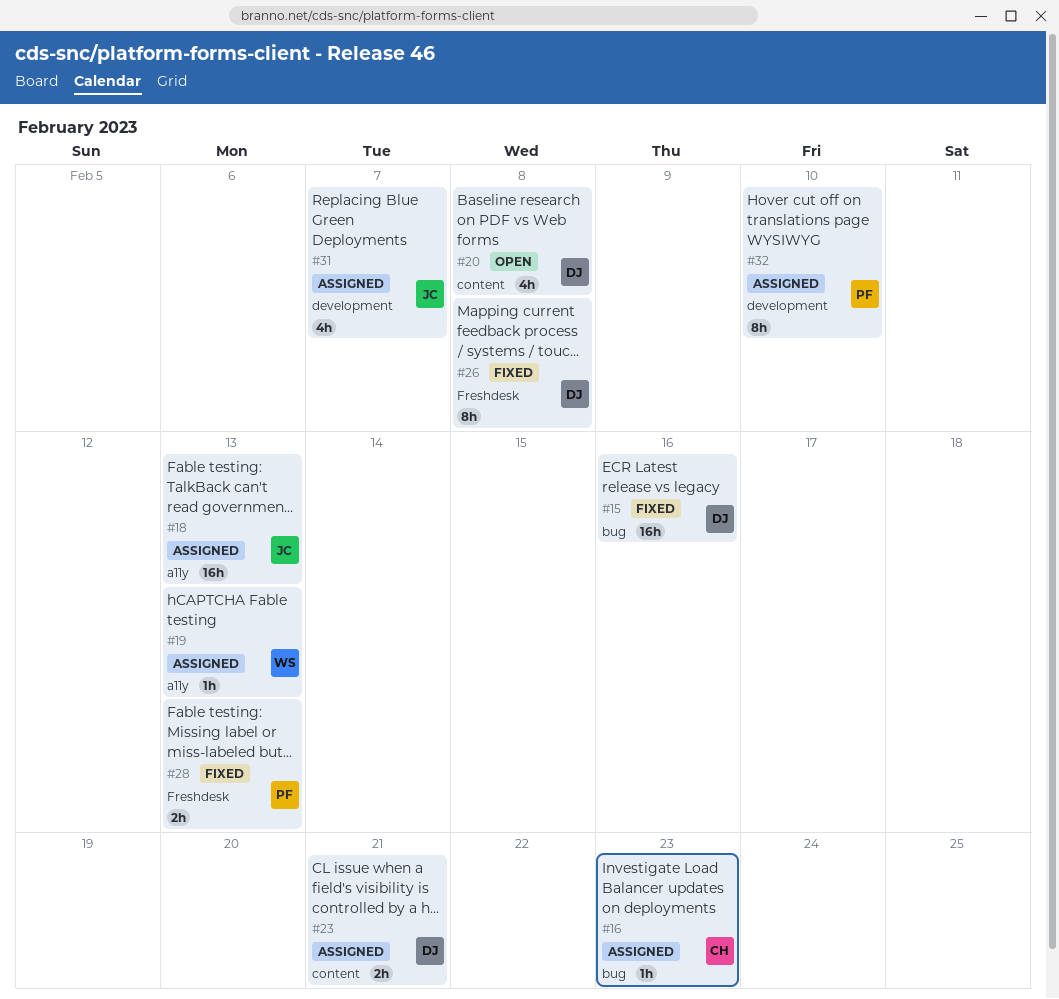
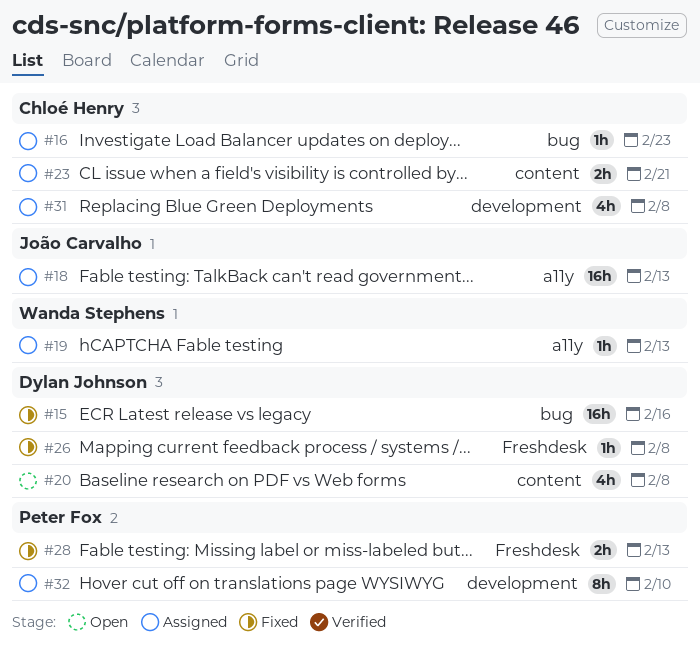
#23, owner: Dylan Johnson -> Chloé Henry
#26, estimate: 8h -> 1h
#31, owner: João Carvalho -> Chloé Henry
#31, due: Feb 7 -> Feb 8

